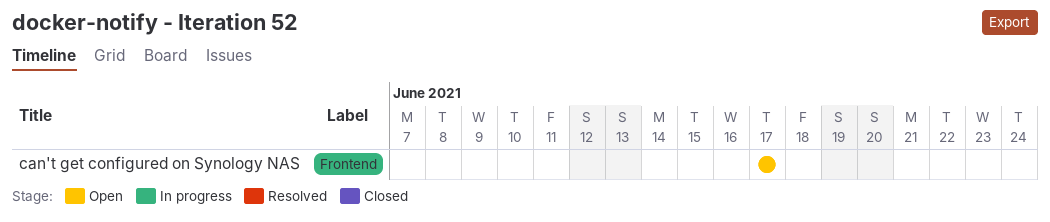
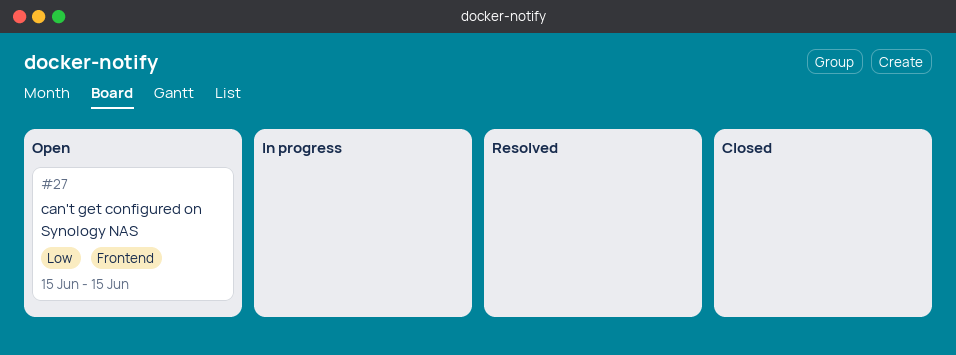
can't get configured on Synology NAS, start: Jun 17 -> Jun 15
can't get configured on Synology NAS, due: Jun 17 -> Jun 15

